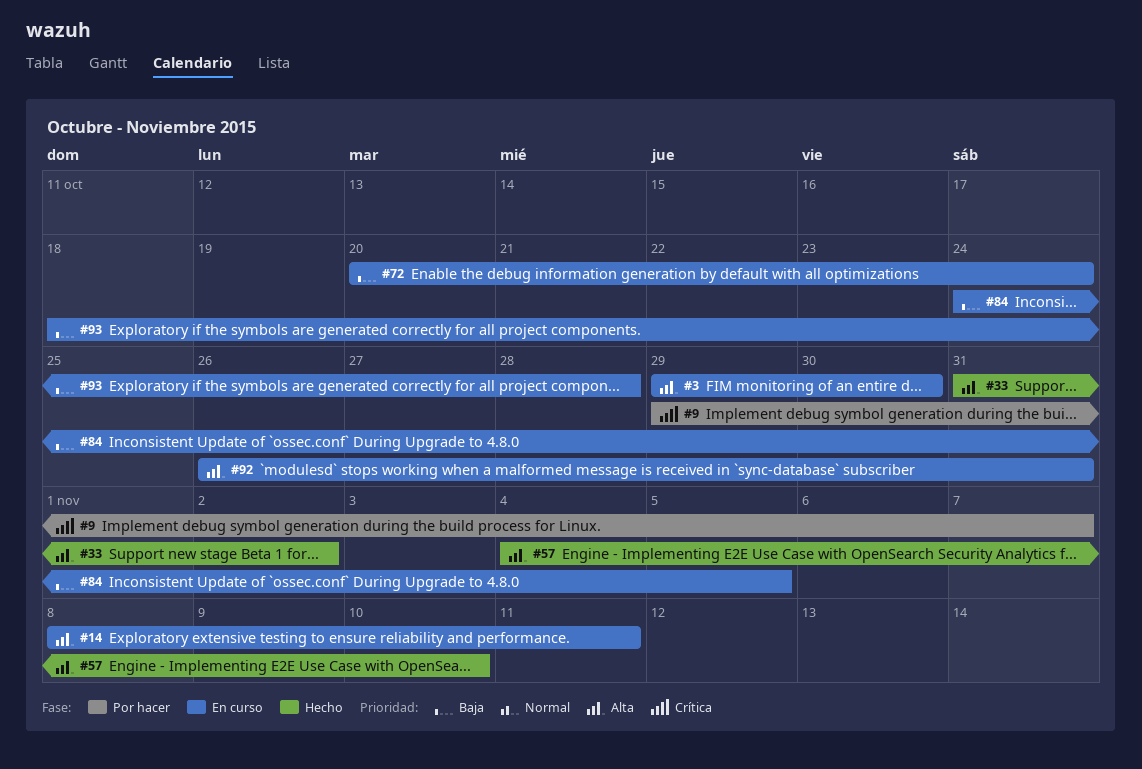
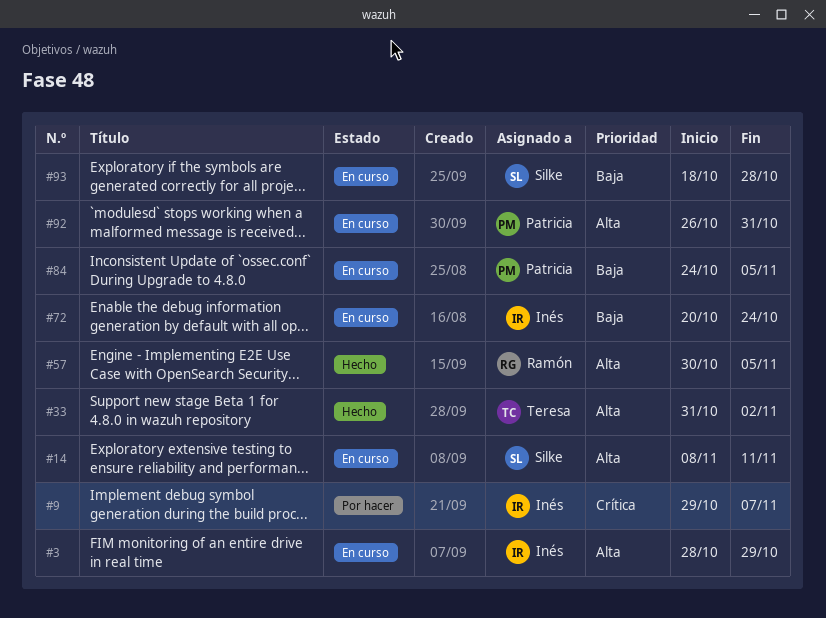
#3, start: Oct 29 -> Oct 28
#3, due: Oct 30 -> Oct 29
#57, start: Nov 4 -> Oct 30
#57, due: Nov 10 -> Nov 5

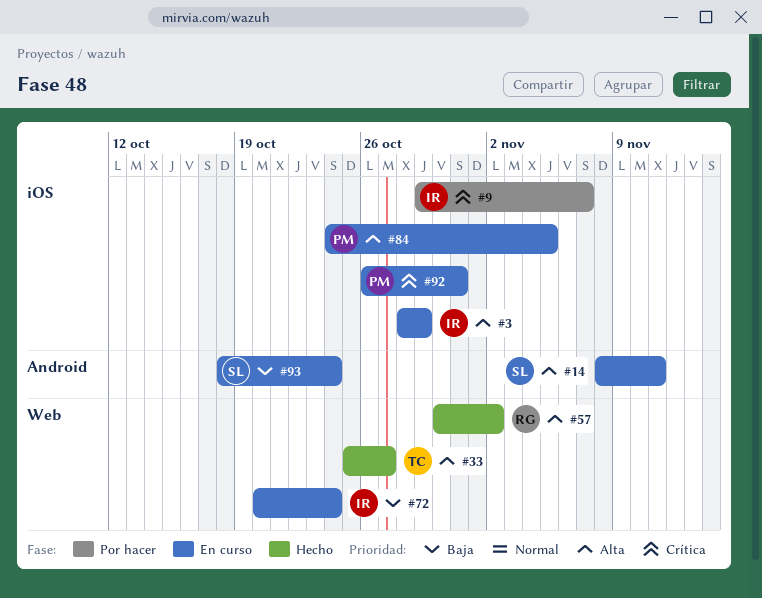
#33, start: Oct 31 -> Oct 25
#33, due: Nov 2 -> Oct 27
#57, due: Nov 5 -> Nov 2
#84, priority: Baja -> Alta
#92, priority: Alta -> Crítica
#93, due: Oct 28 -> Oct 24

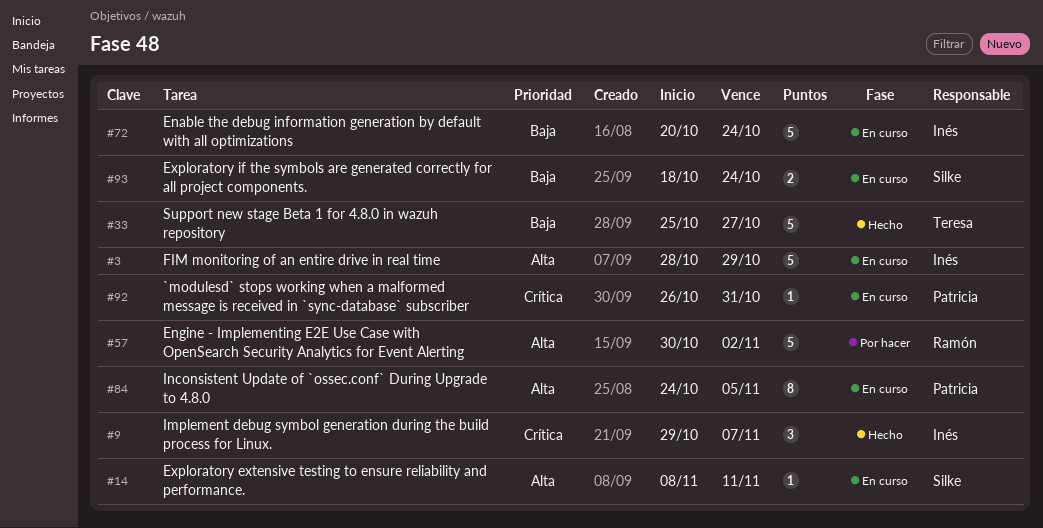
#9, status: Por hacer -> Hecho
#33, priority: Alta -> Baja
#57, status: Hecho -> Por hacer

